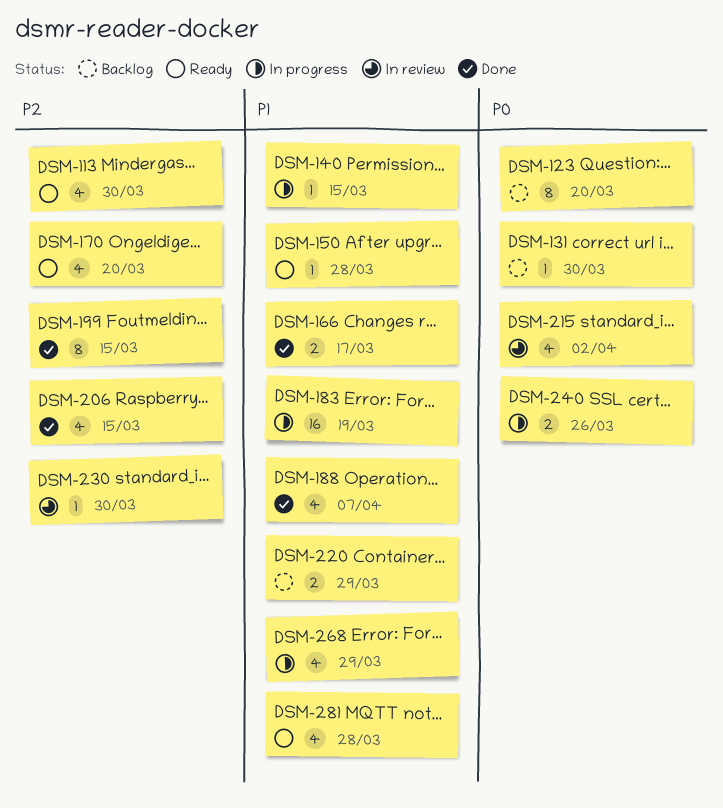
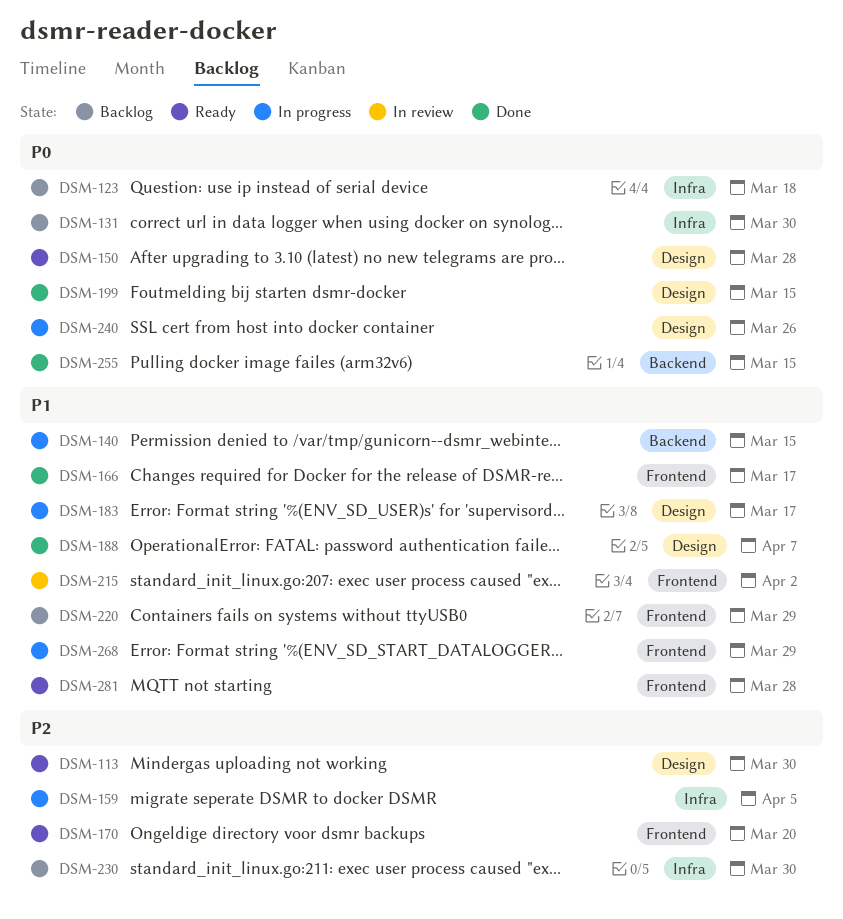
DSM-123, due: Mar 20 -> Mar 18
DSM-150, priority: P1 -> P0
DSM-159: none -> present
DSM-183, due: Mar 19 -> Mar 17
DSM-199, priority: P2 -> P0
DSM-206: present -> none
DSM-215, priority: P0 -> P1
DSM-230, status: In review -> Backlog
DSM-255: none -> present

